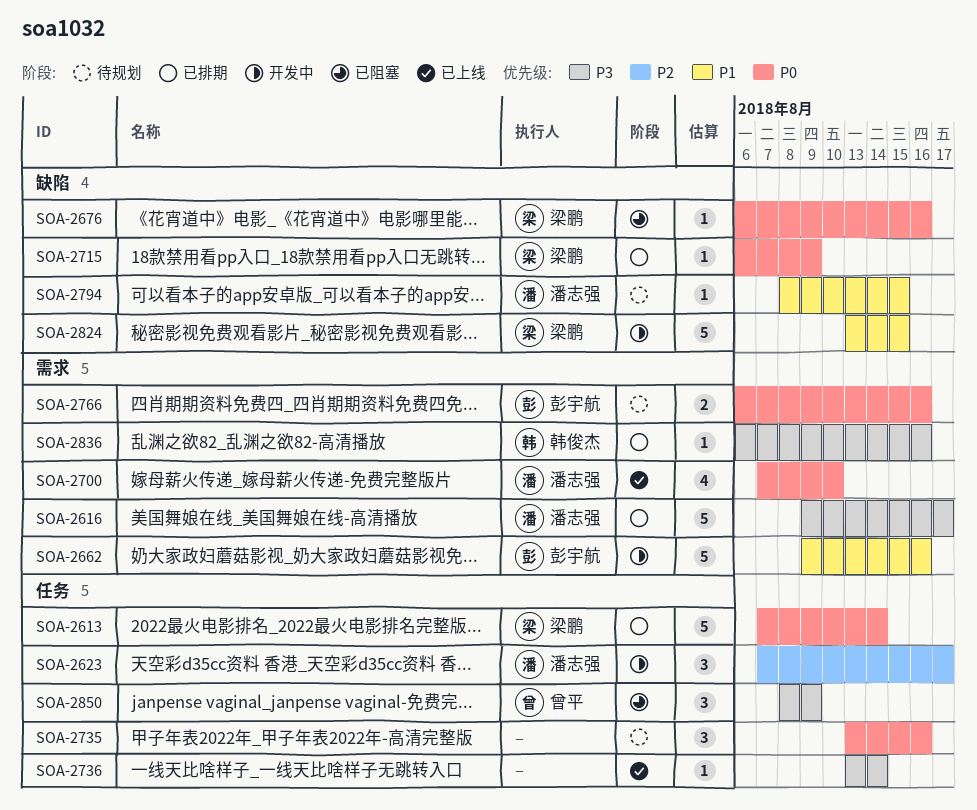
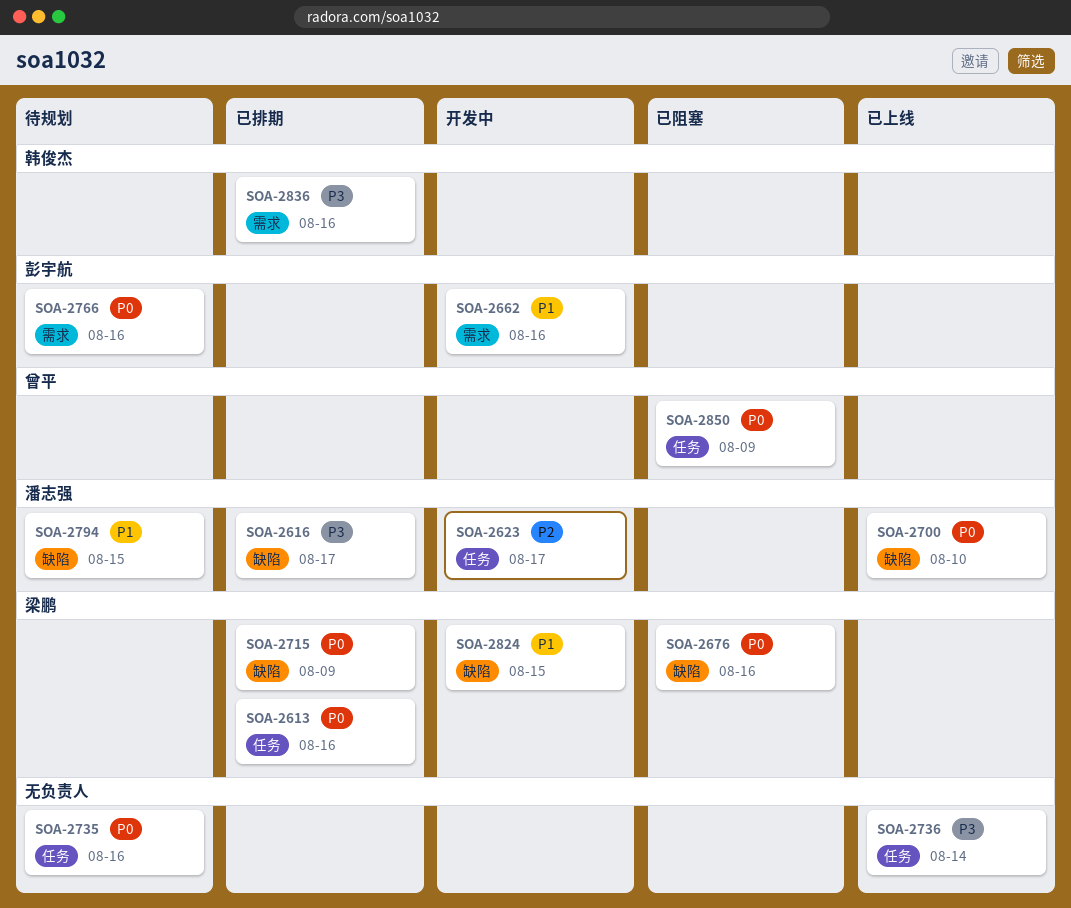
SOA-2613, due: Aug 14 -> Aug 16
SOA-2616, label: 需求 -> 缺陷
SOA-2700, label: 需求 -> 缺陷
SOA-2850, priority: P3 -> P0

